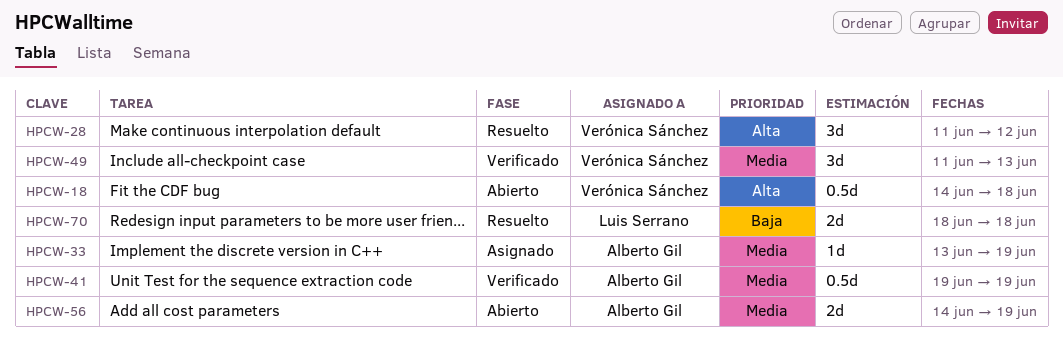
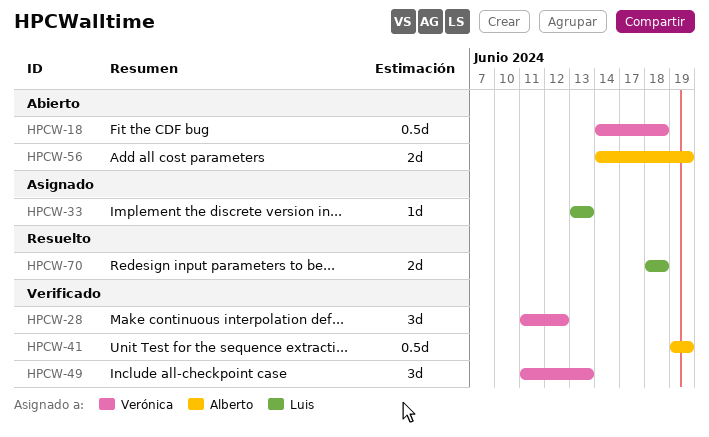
HPCW-28, status: Resuelto -> Verificado
HPCW-33, owner: Alberto Gil -> Luis Serrano
HPCW-33, due: Jun 19 -> Jun 13

